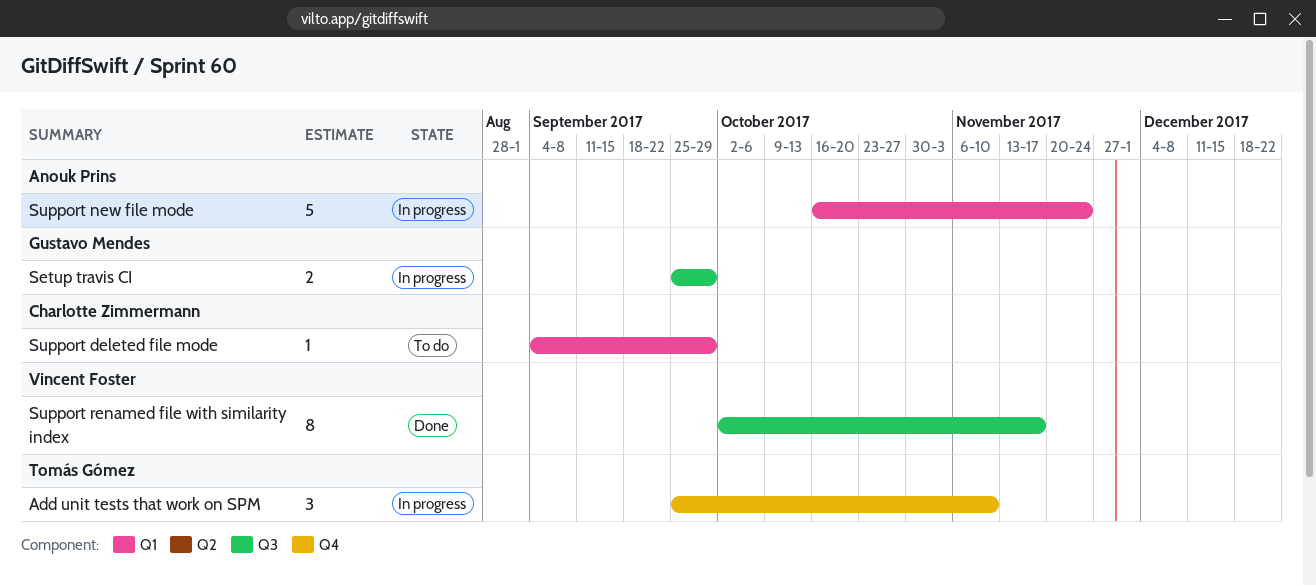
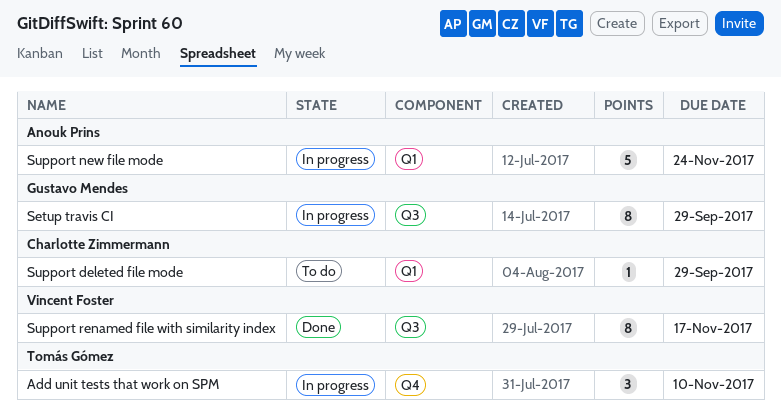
Setup travis CI, estimate: 2 -> 8

